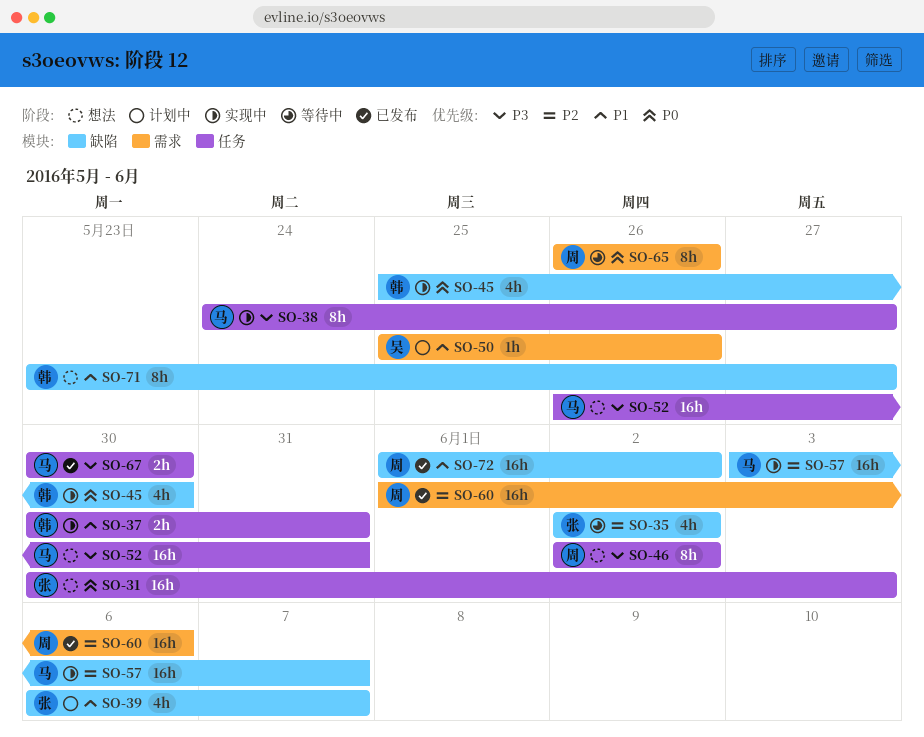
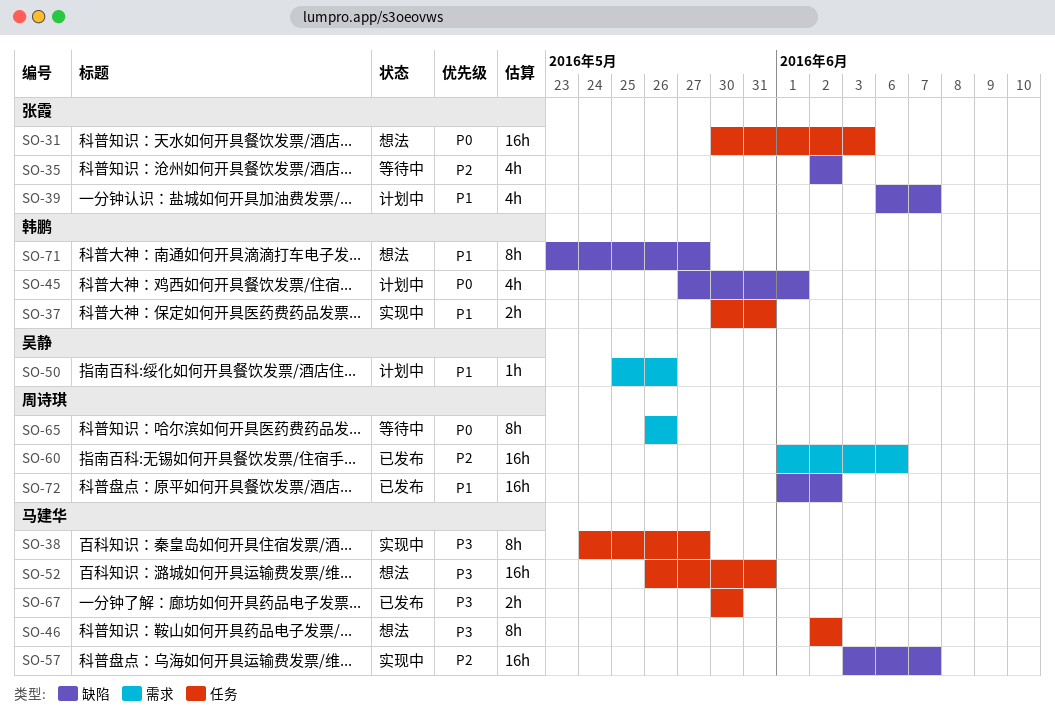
SO-45, status: 实现中 -> 计划中
SO-45, start: May 25 -> May 27
SO-45, due: May 30 -> Jun 1
SO-46, owner: 周诗琪 -> 马建华

